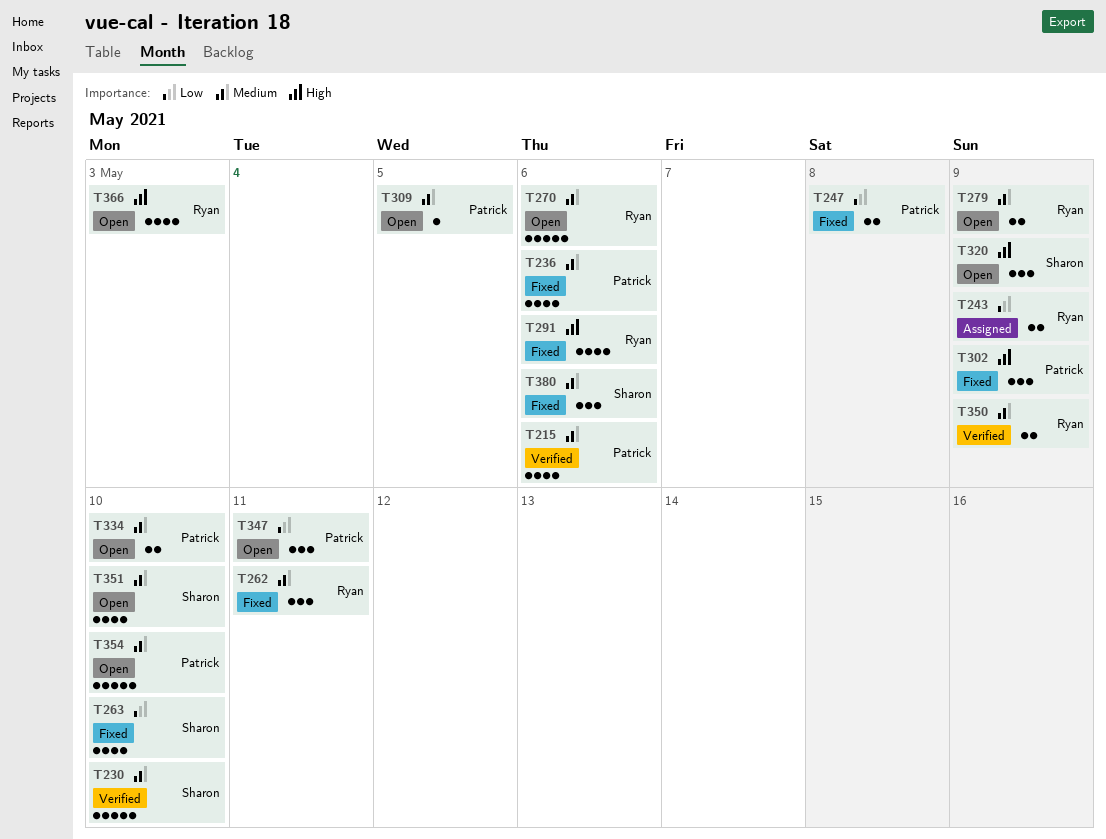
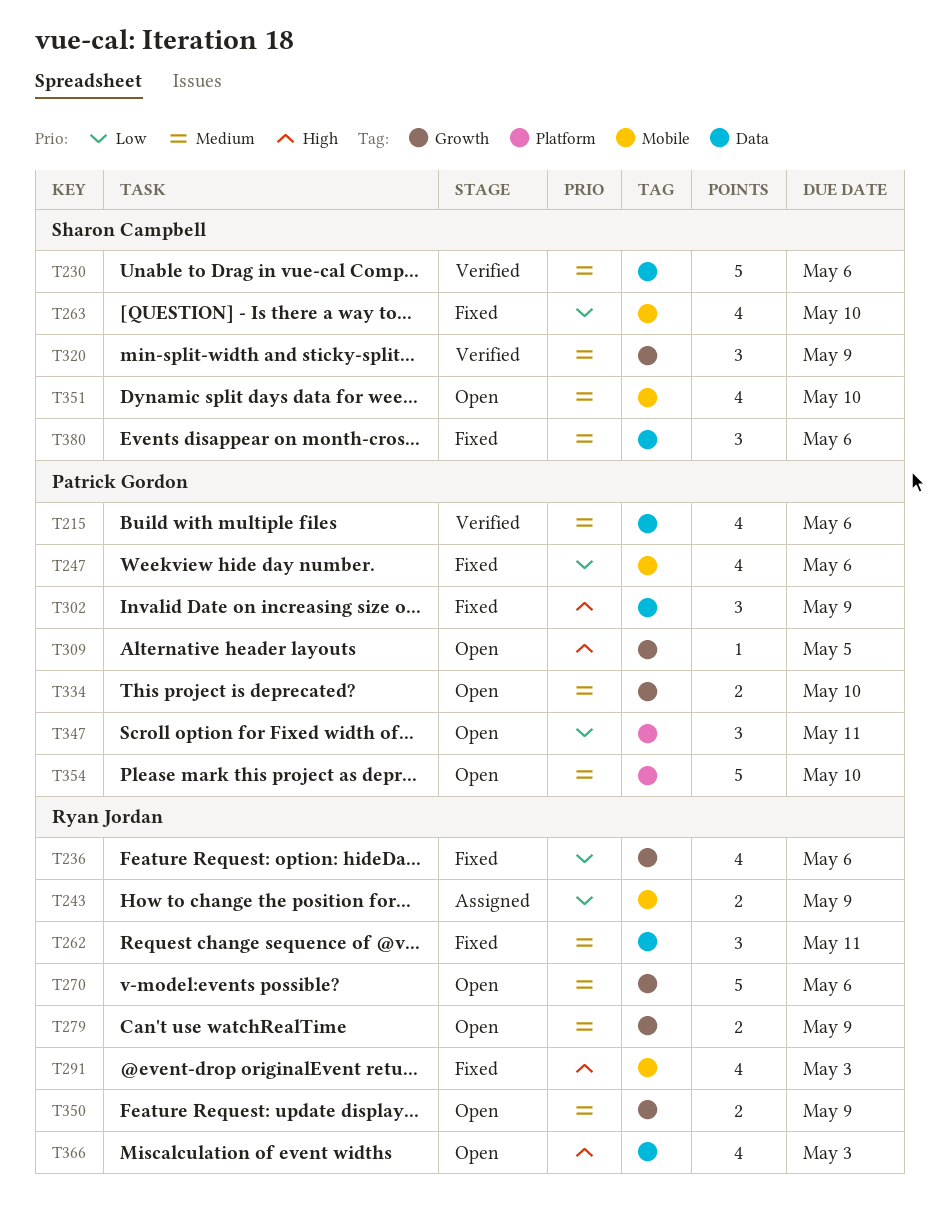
T230, due: May 10 -> May 6
T236, owner: Patrick Gordon -> Ryan Jordan
T236, priority: Medium -> Low
T247, estimate: 2 -> 4
T247, due: May 8 -> May 6
T291, due: May 6 -> May 3
T309, priority: Medium -> High
T320, status: Open -> Verified
T320, priority: High -> Medium
T350, status: Verified -> Open

